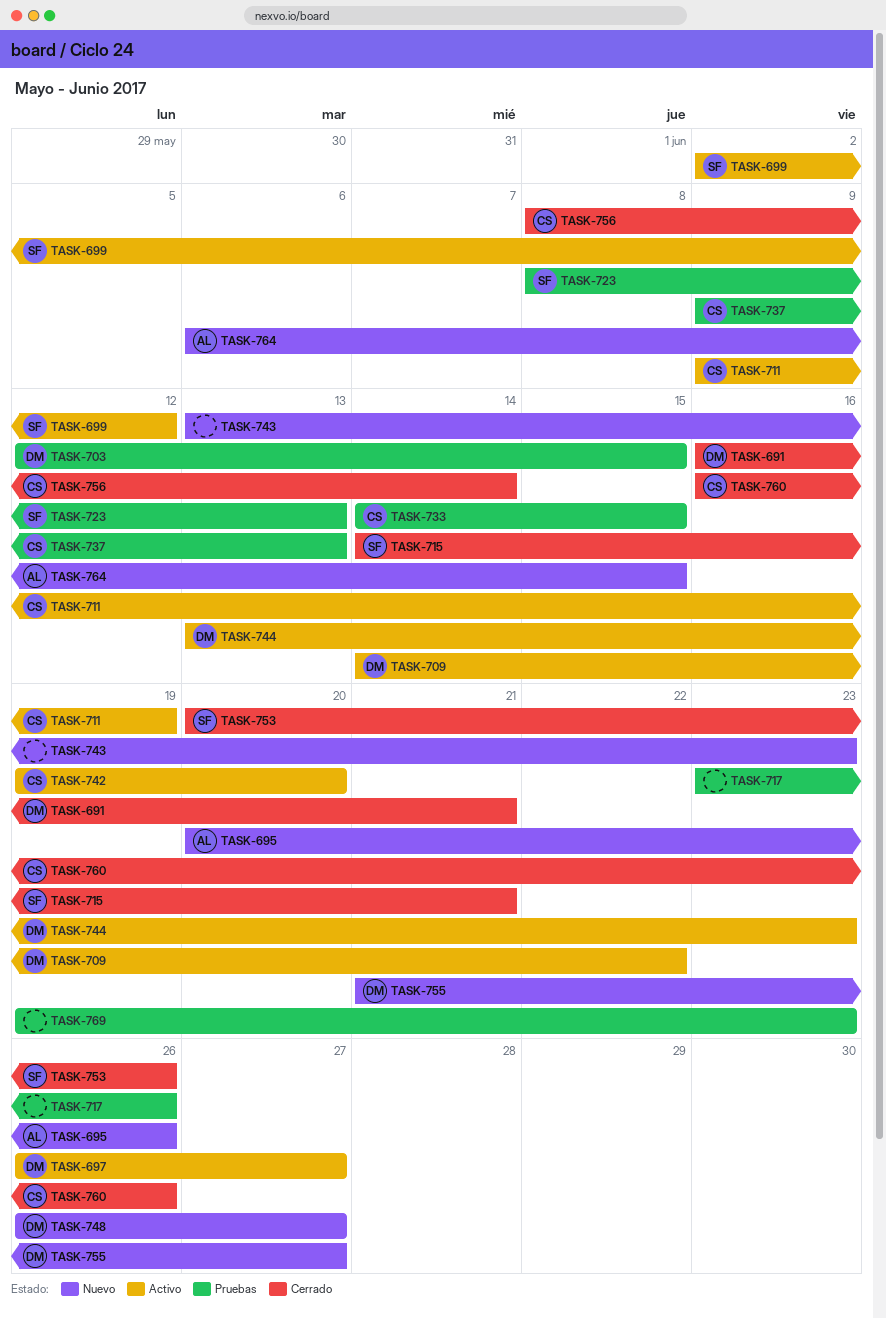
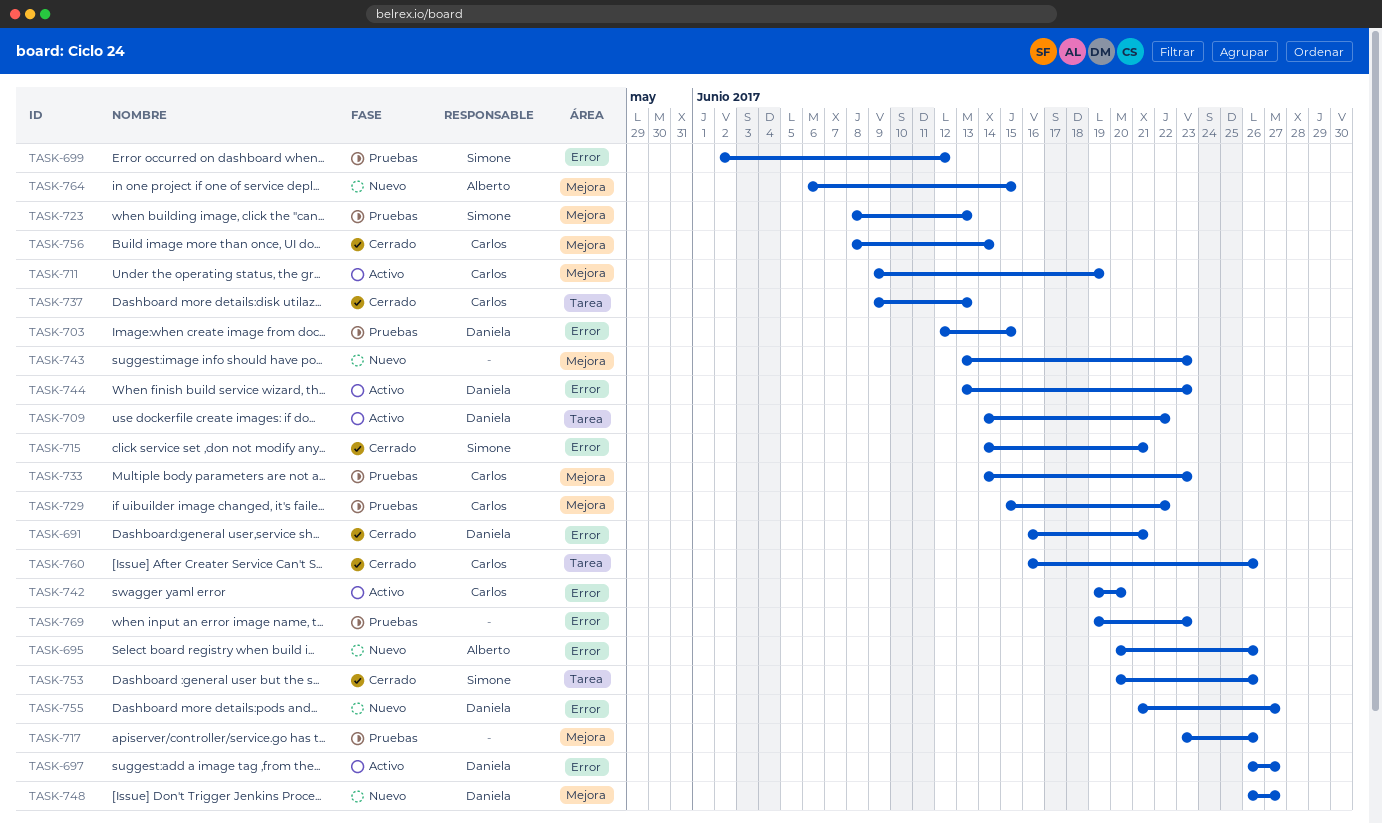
TASK-699, status: Activo -> Pruebas
TASK-729: none -> present
TASK-733, due: Jun 15 -> Jun 23
TASK-737, status: Pruebas -> Cerrado

